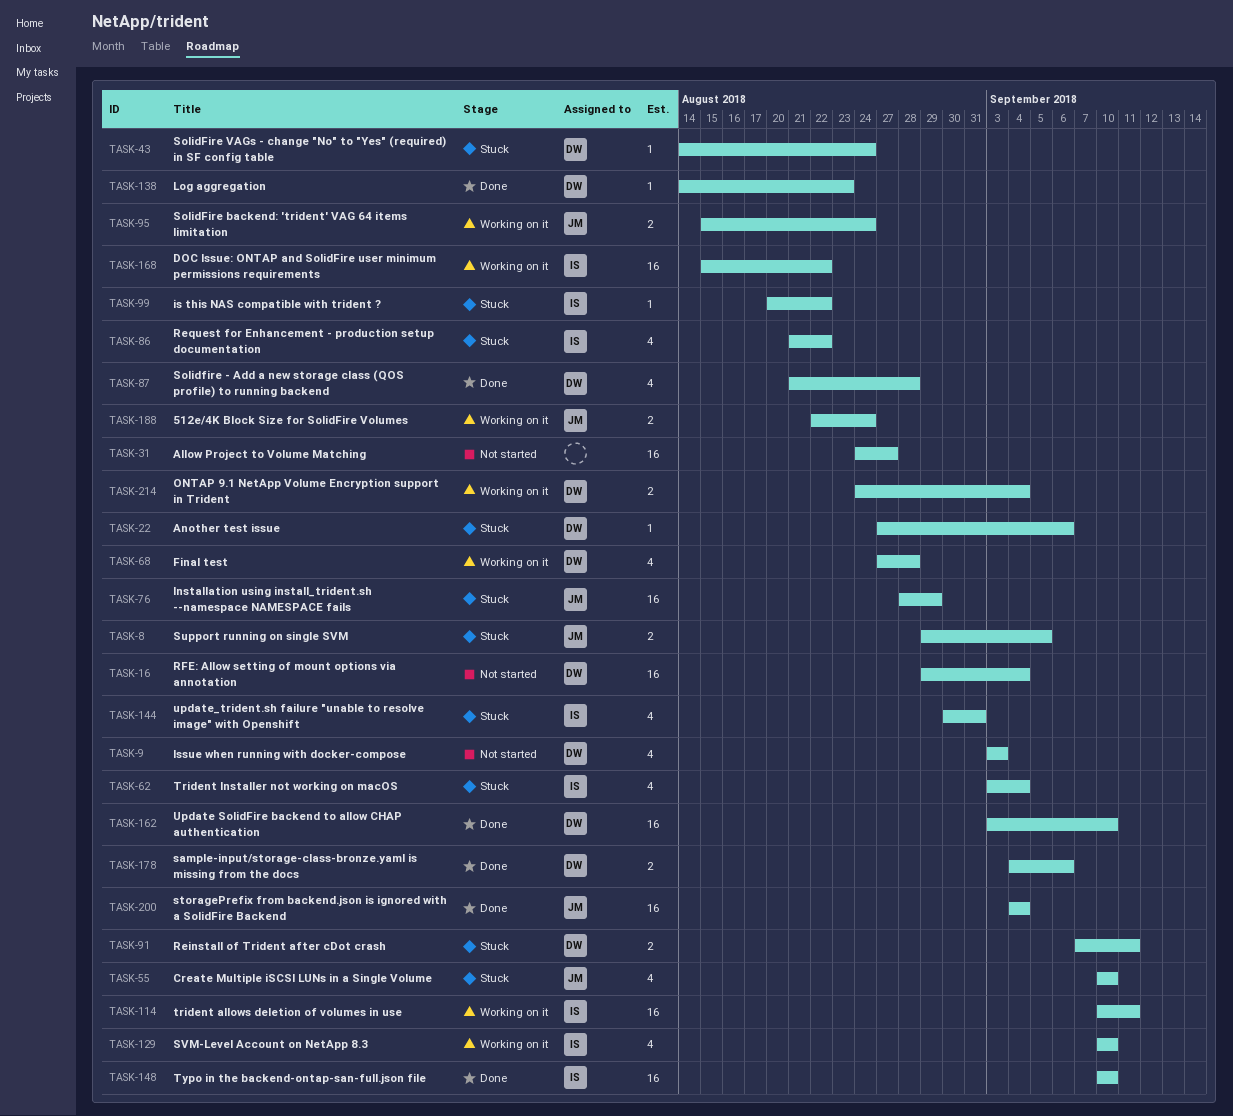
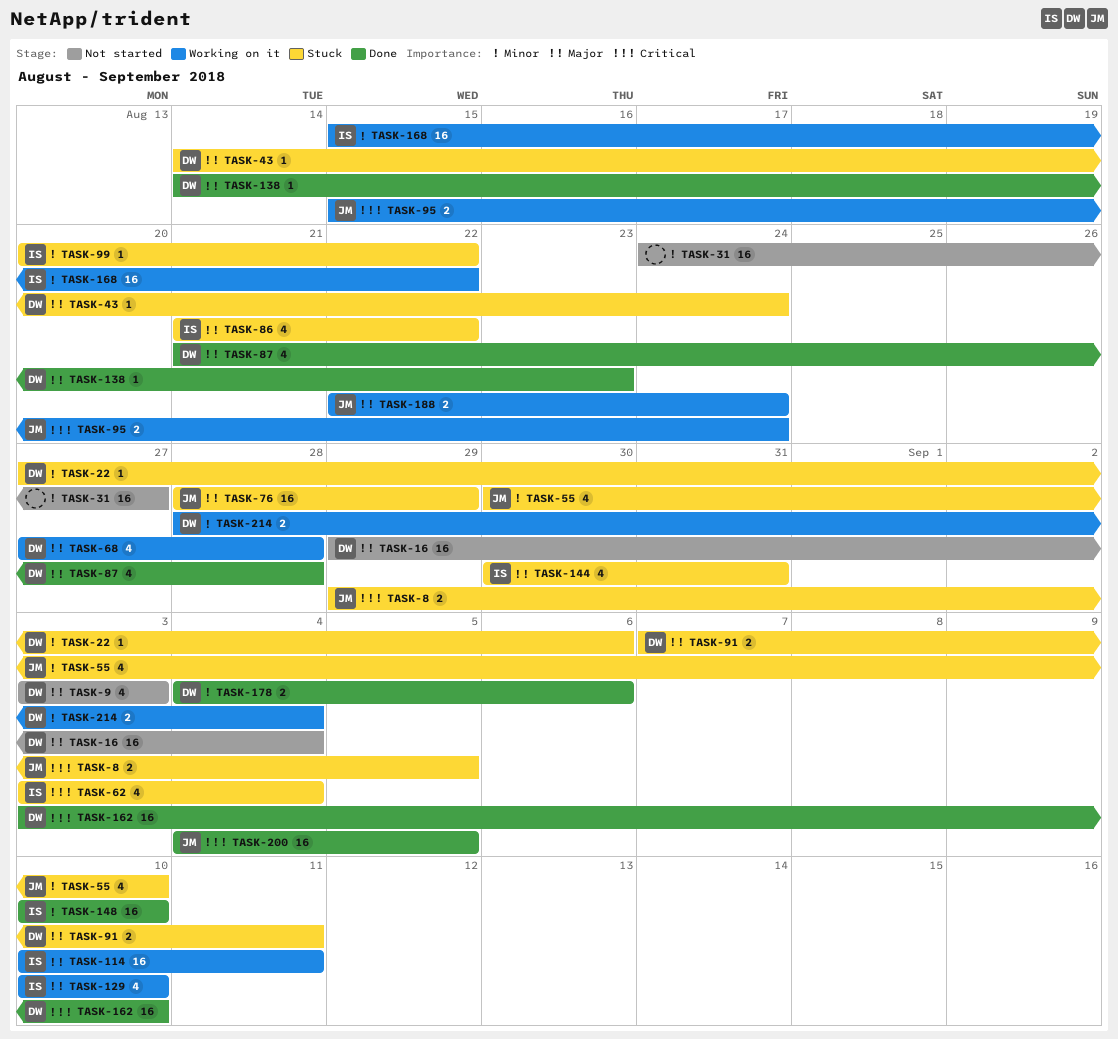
TASK-55, start: Sep 10 -> Aug 30
TASK-200, due: Sep 4 -> Sep 5
TASK-214, start: Aug 24 -> Aug 28

